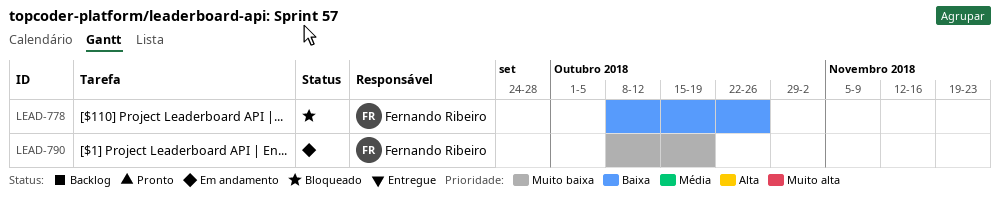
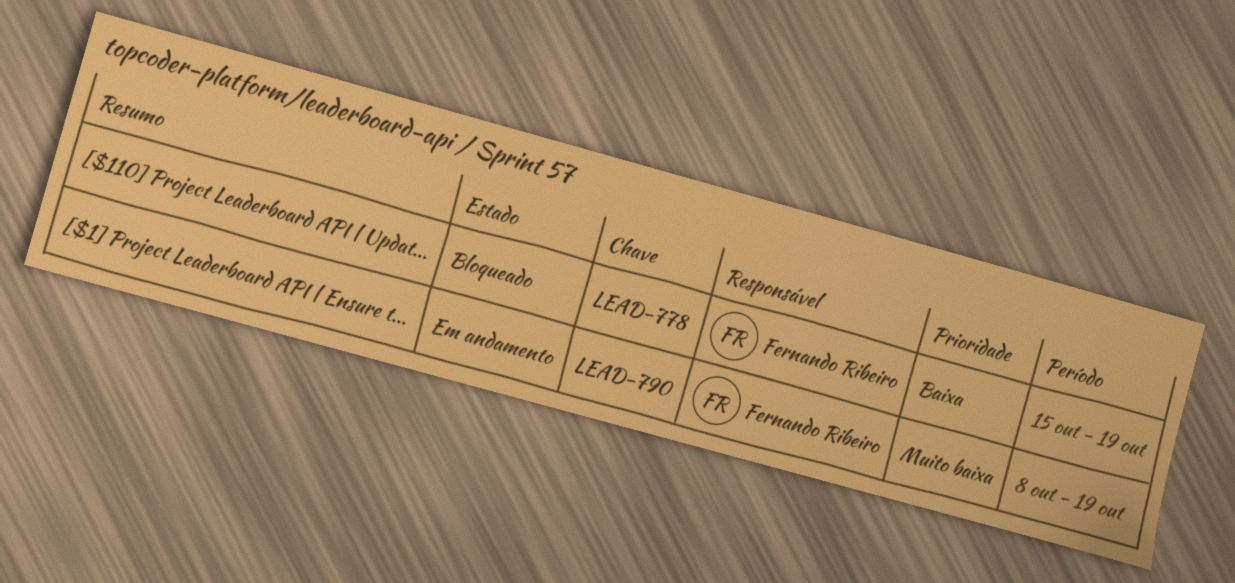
LEAD-778, start: Oct 8 -> Oct 15
LEAD-778, due: Oct 26 -> Oct 19

